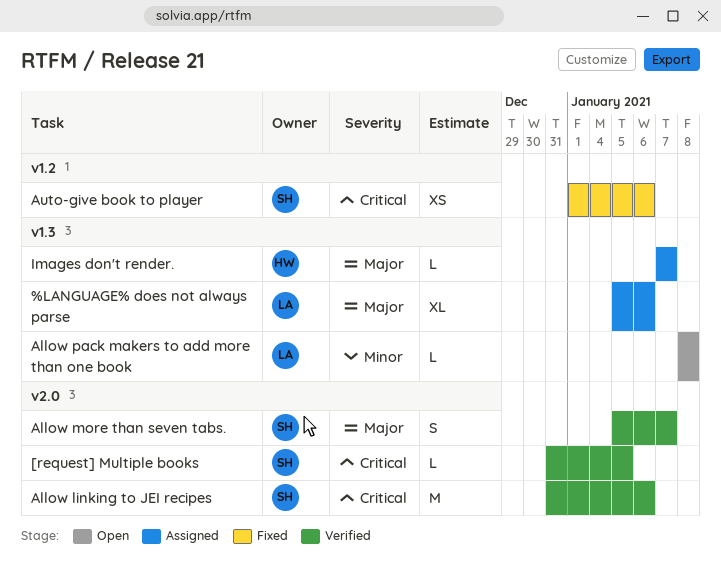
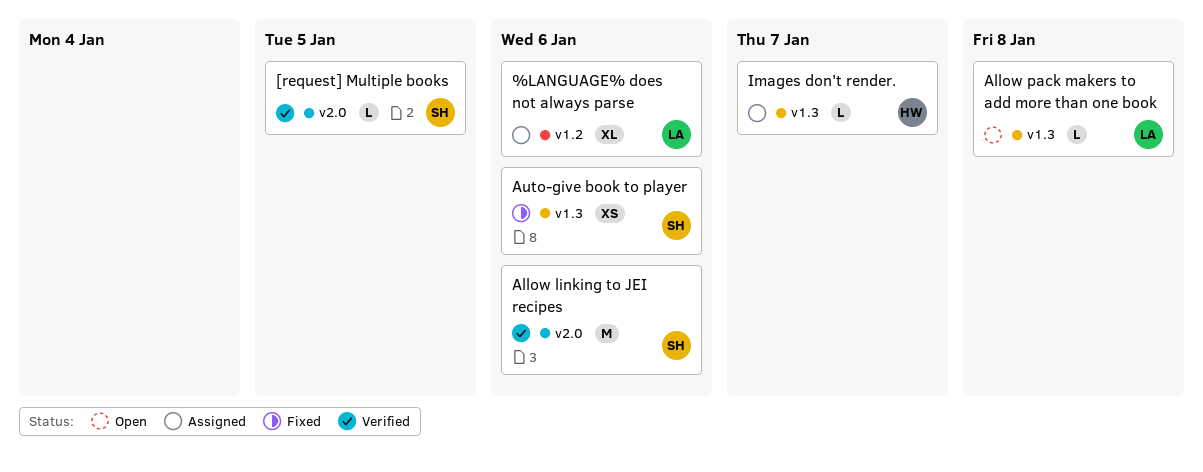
%LANGUAGE% does not always parse, label: v1.3 -> v1.2
Allow more than seven tabs.: present -> none
Auto-give book to player, label: v1.2 -> v1.3

